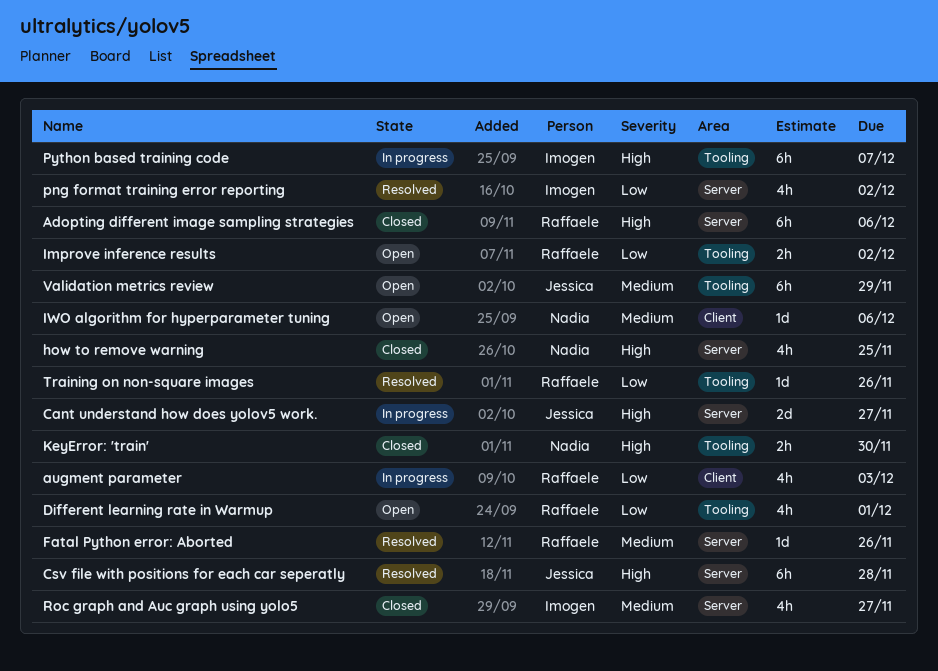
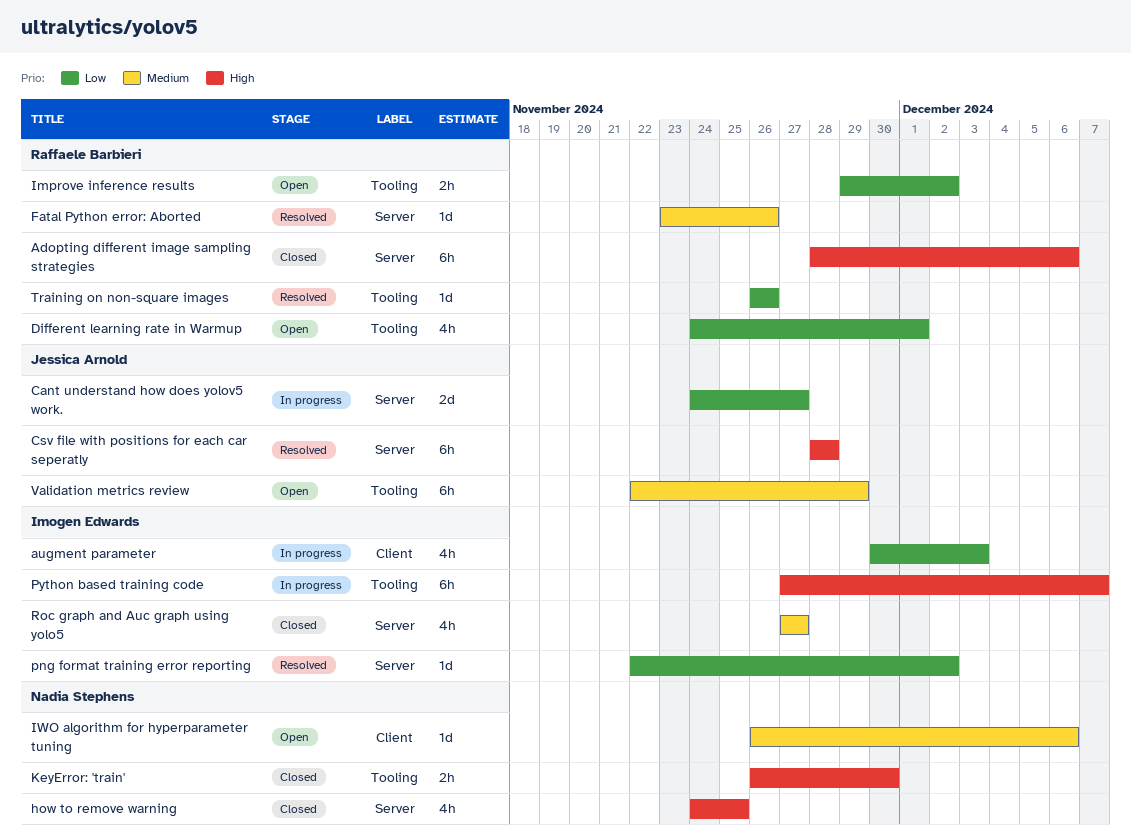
augment parameter, owner: Raffaele Barbieri -> Imogen Edwards
Cant understand how does yolov5 work., priority: High -> Low
png format training error reporting, estimate: 4h -> 1d

